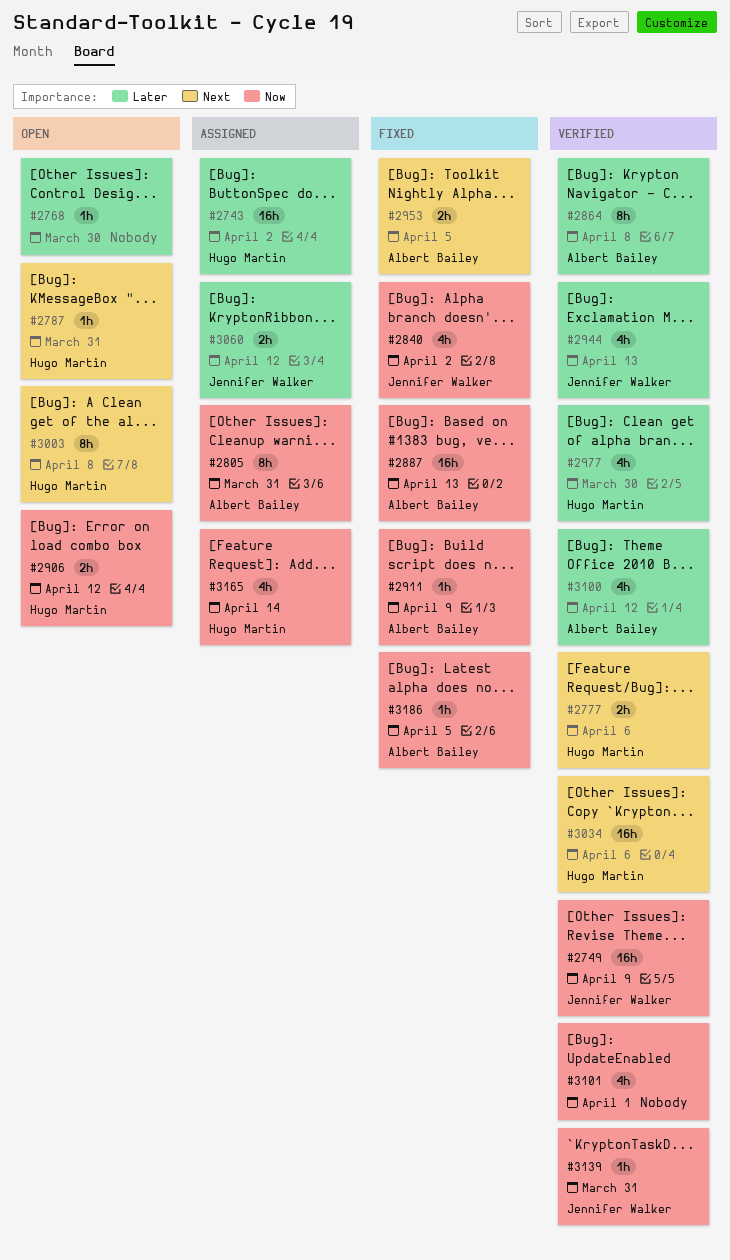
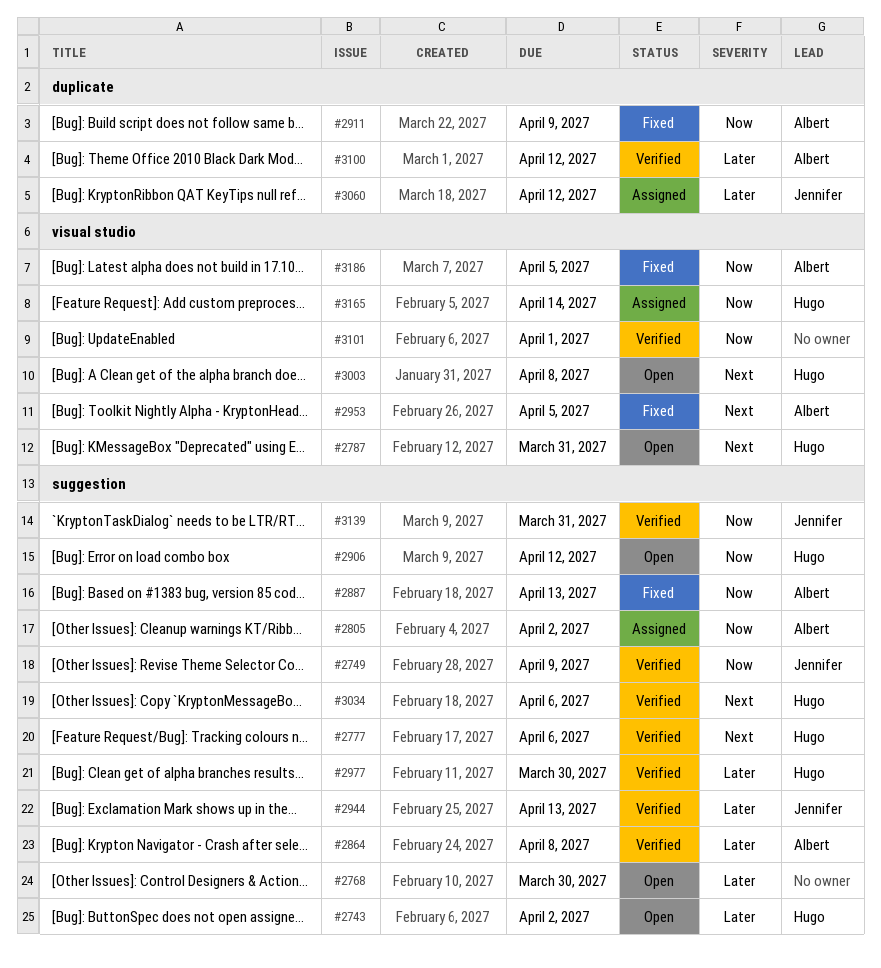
#2743, status: Assigned -> Open
#2805, due: Mar 31 -> Apr 2
#2840: present -> none

